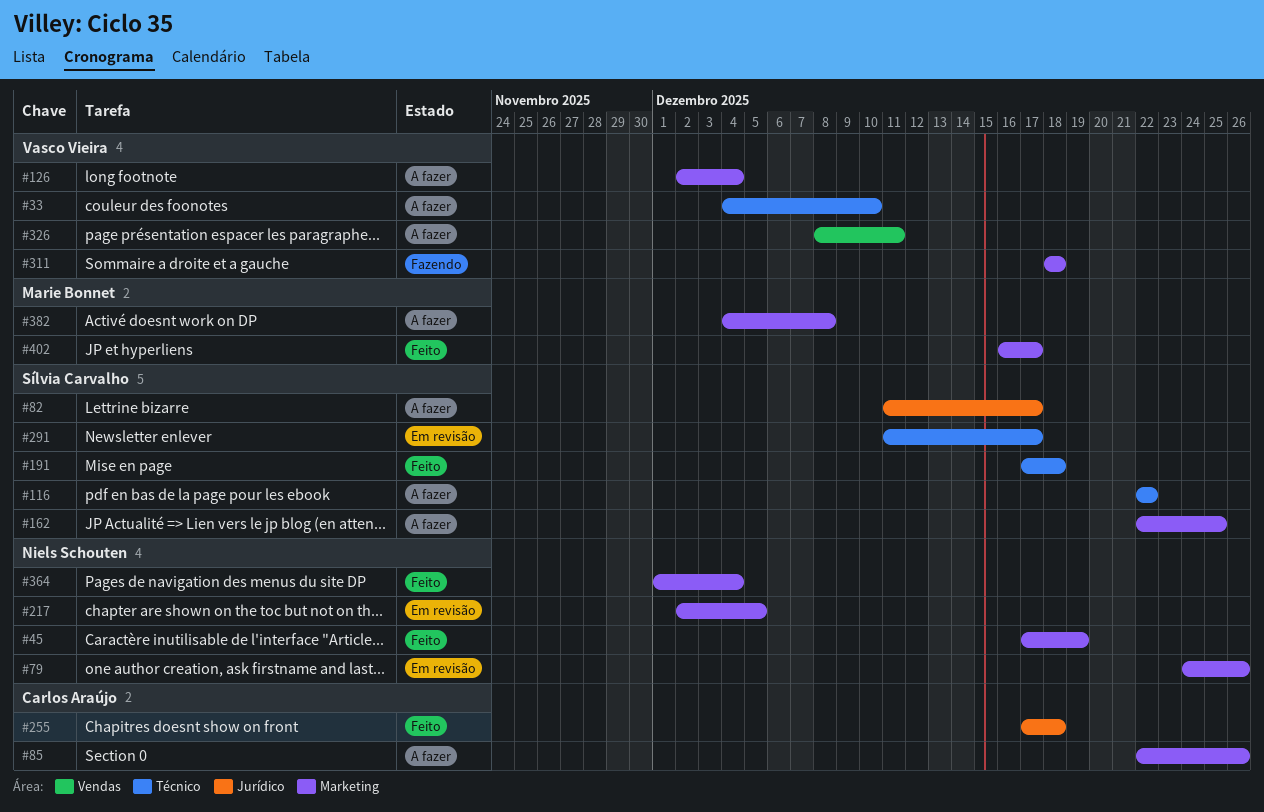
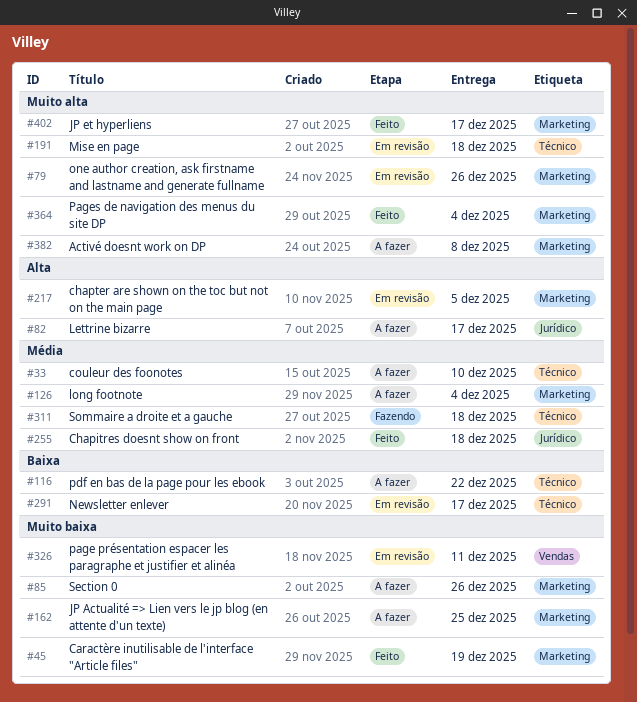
#191, status: Feito -> Em revisão
#311, label: Marketing -> Técnico
#326, status: A fazer -> Em revisão

